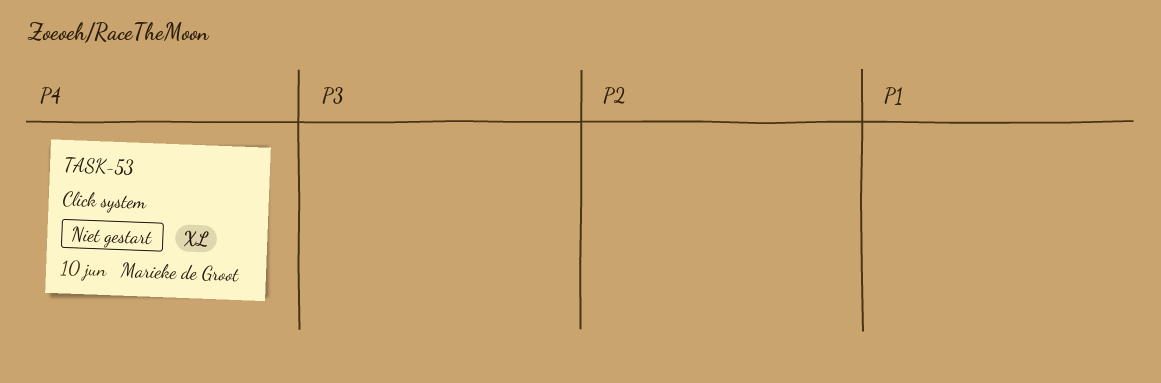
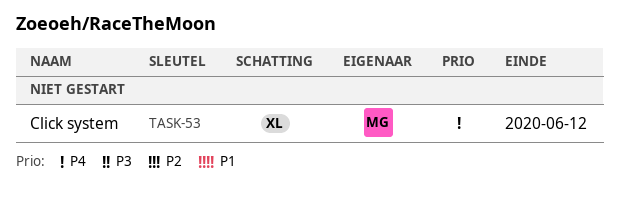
TASK-53, due: Jun 10 -> Jun 12

